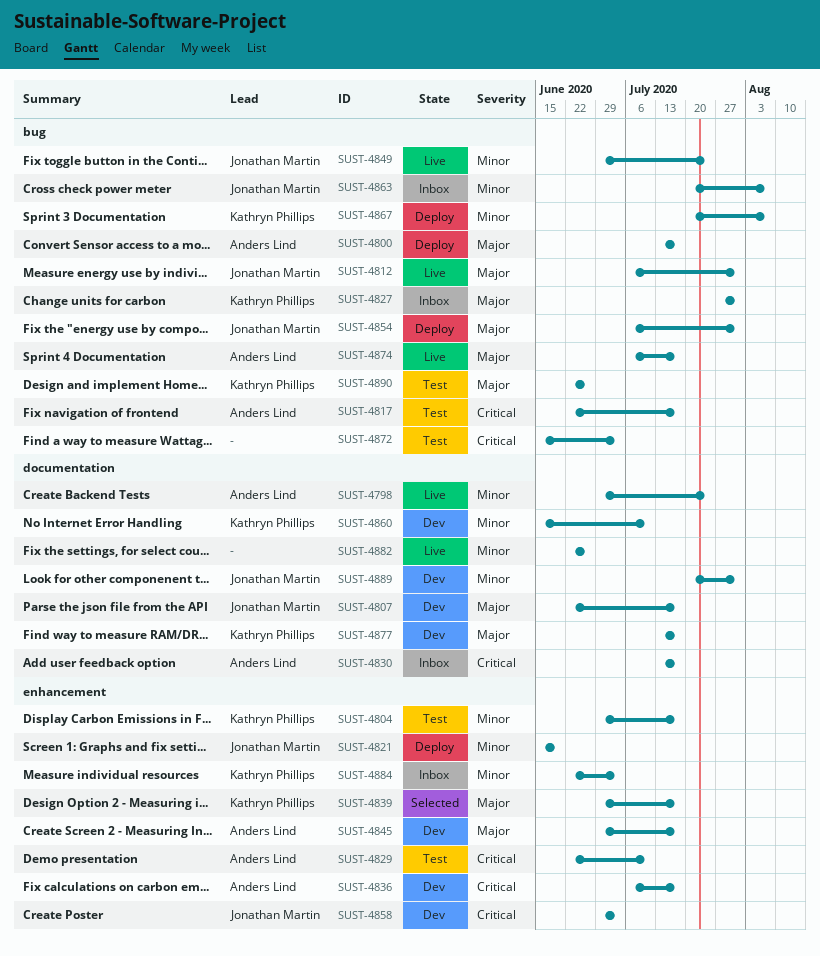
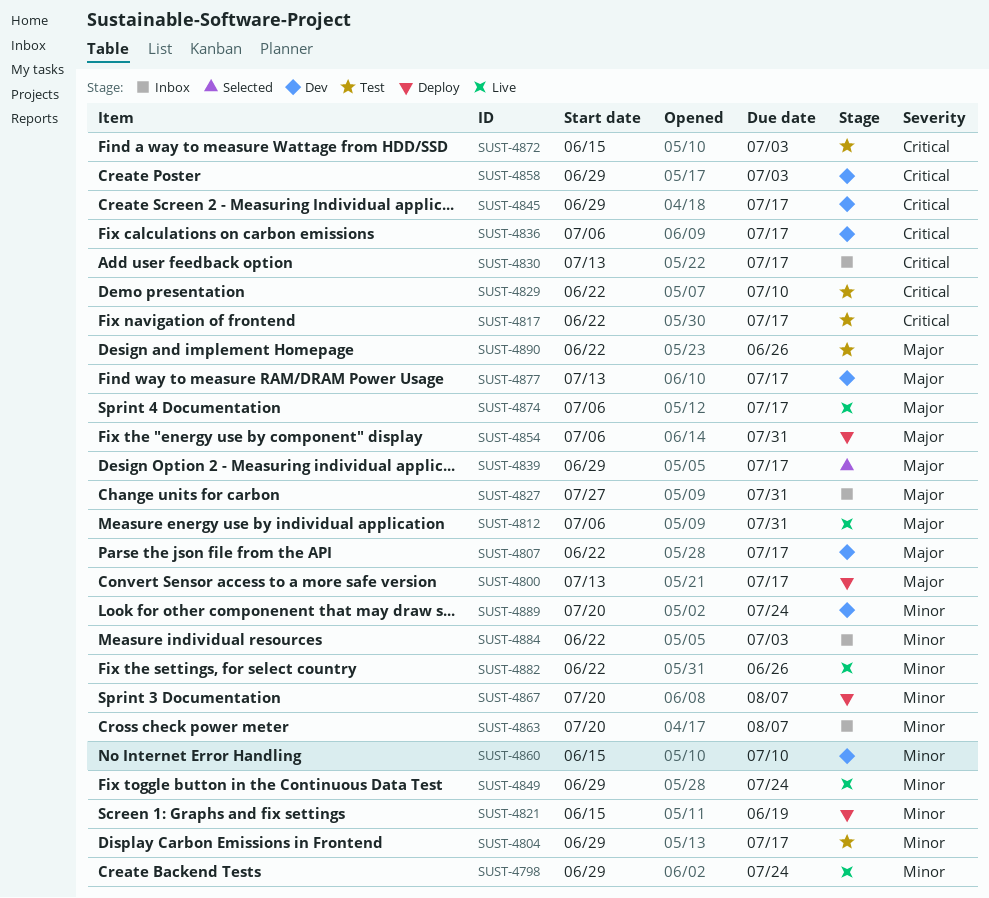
SUST-4845, priority: Major -> Critical
SUST-4889, due: Jul 31 -> Jul 24

